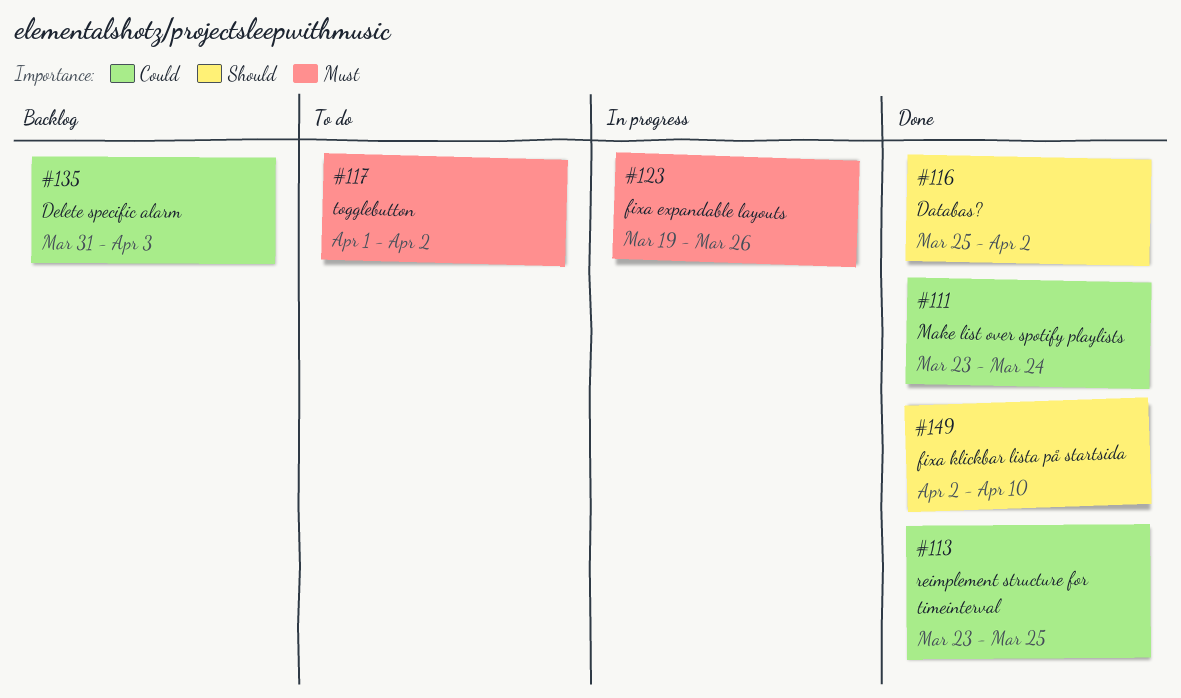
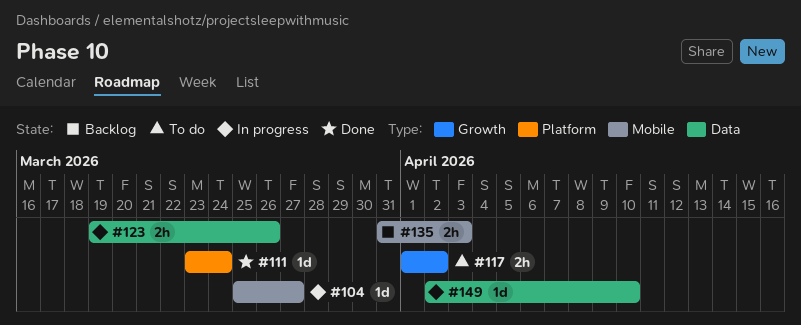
#104: none -> present
#113: present -> none
#116: present -> none
#149, status: Done -> In progress

